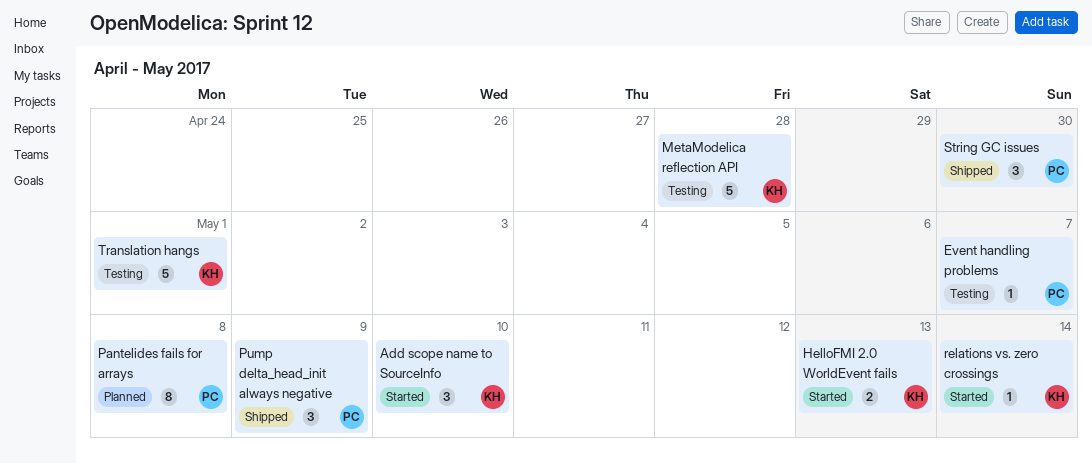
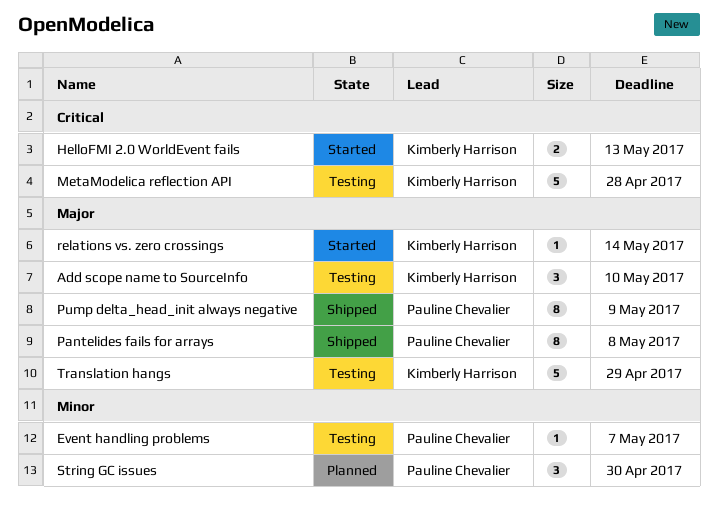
Add scope name to SourceInfo, status: Started -> Testing
Pantelides fails for arrays, status: Planned -> Shipped
Pump delta_head_init always negative, estimate: 3 -> 8
String GC issues, status: Shipped -> Planned
Translation hangs, due: May 1 -> Apr 29

